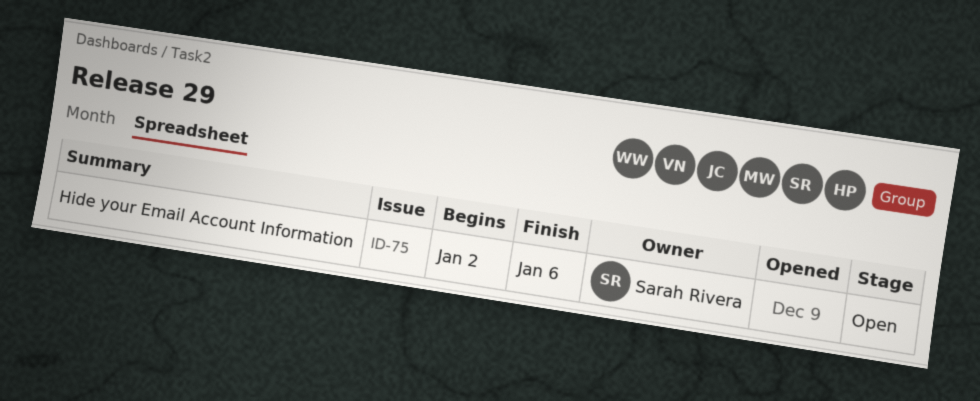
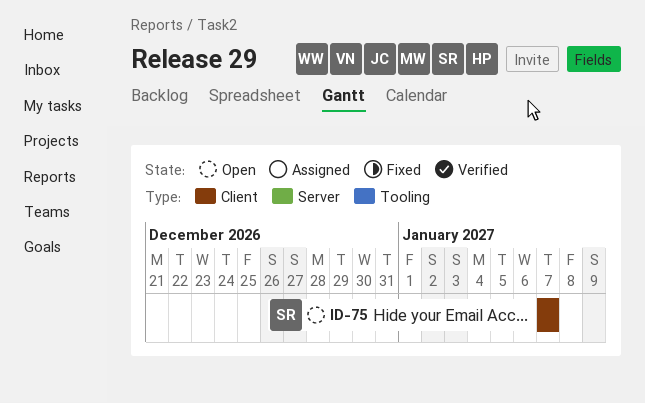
ID-75, start: Jan 2 -> Jan 7
ID-75, due: Jan 6 -> Jan 7

